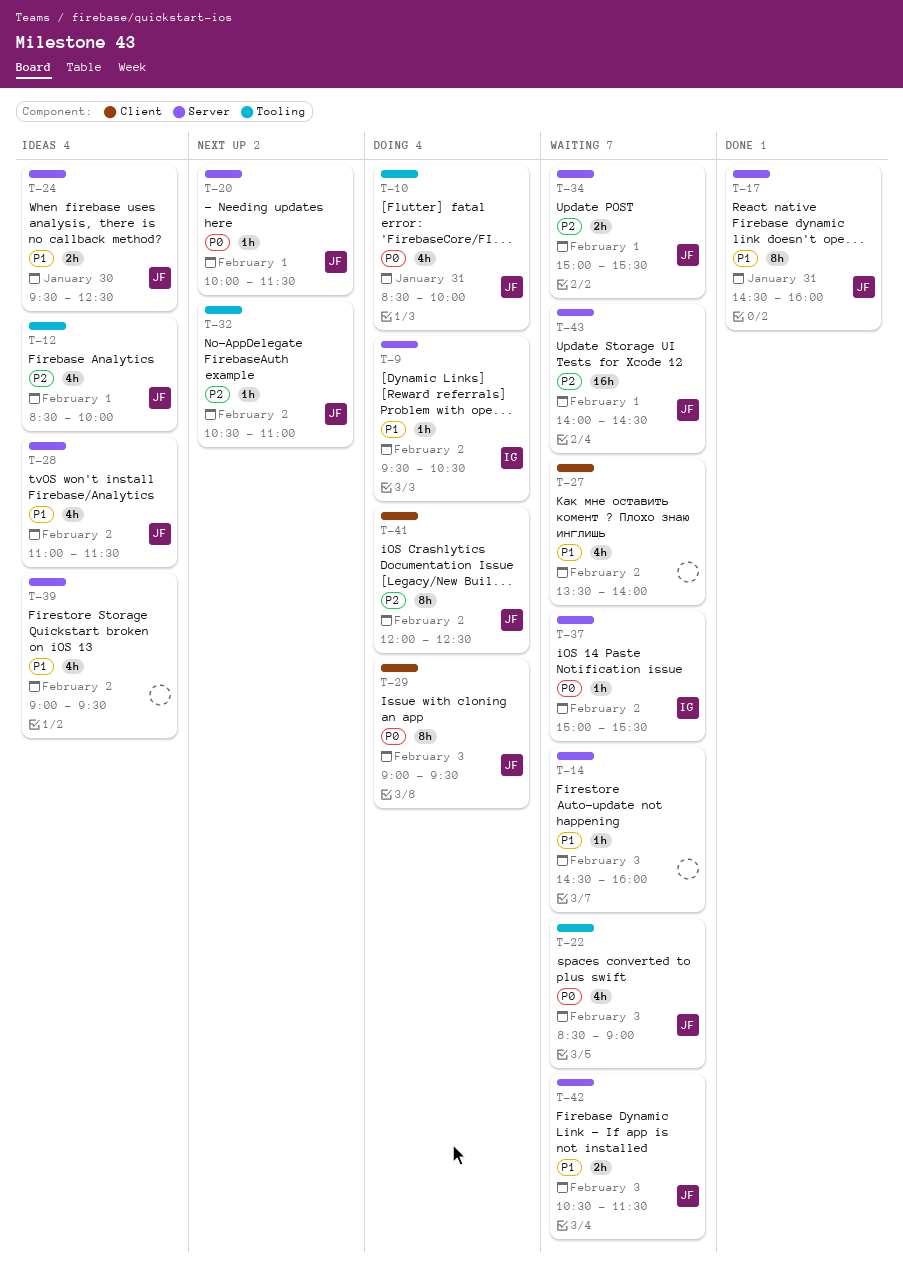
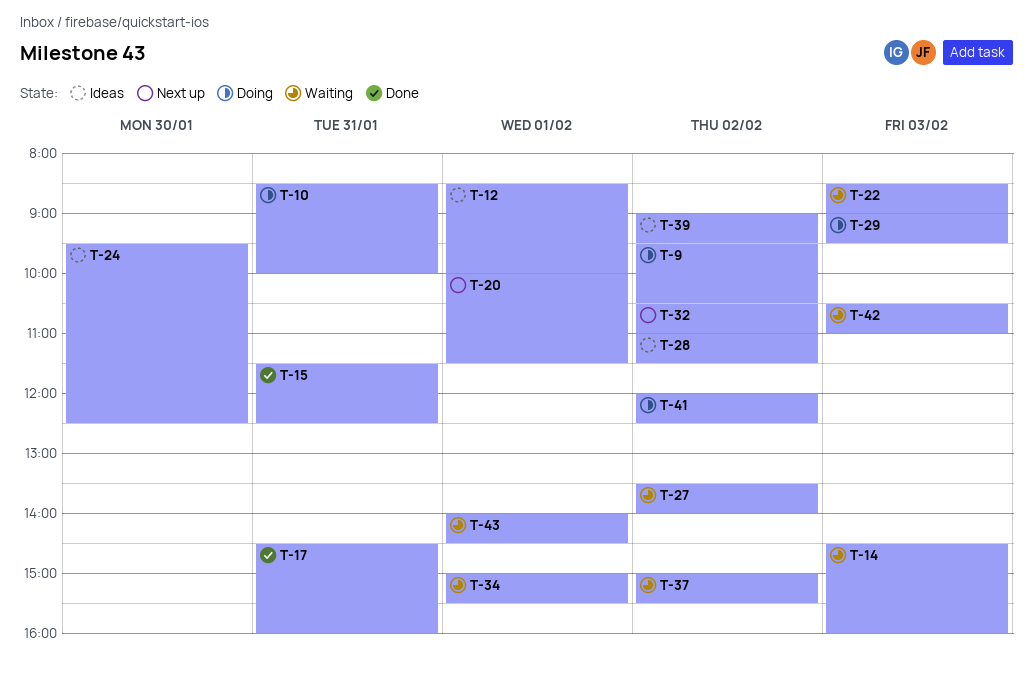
T-15: none -> present
T-42, ends: 11:30 -> 11:00

